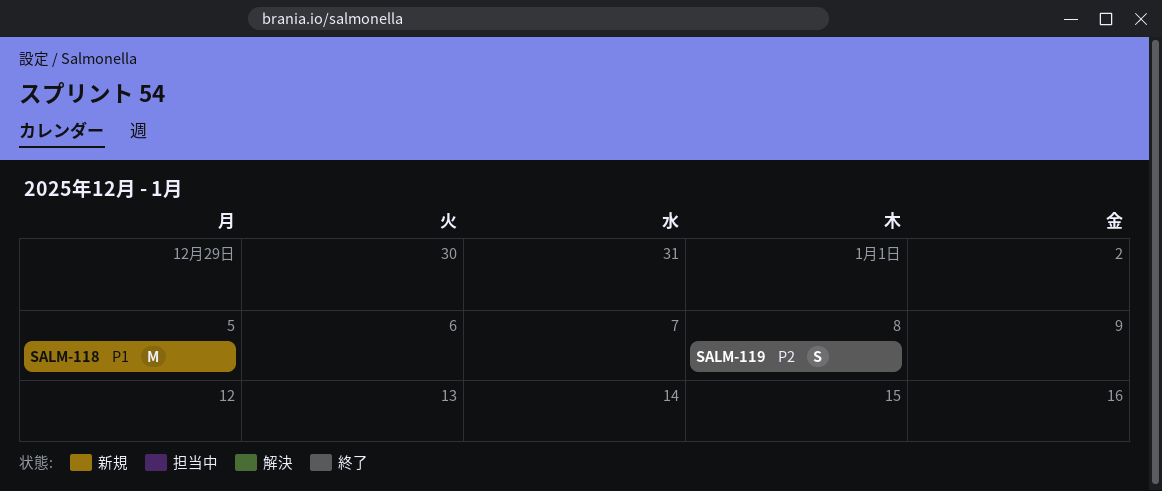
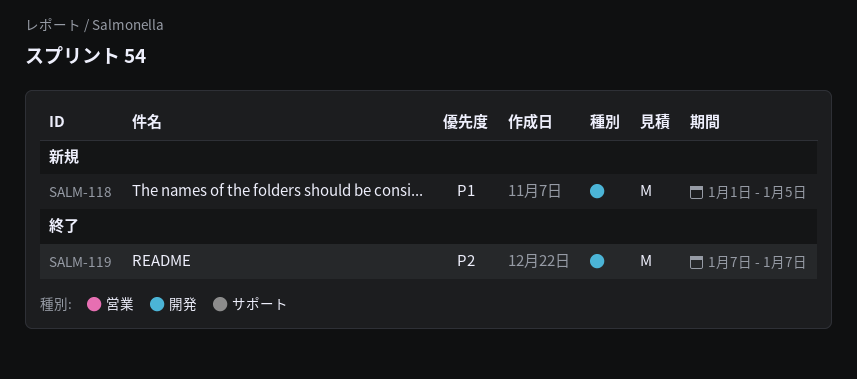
SALM-119, estimate: S -> M
SALM-119, due: Jan 8 -> Jan 7

